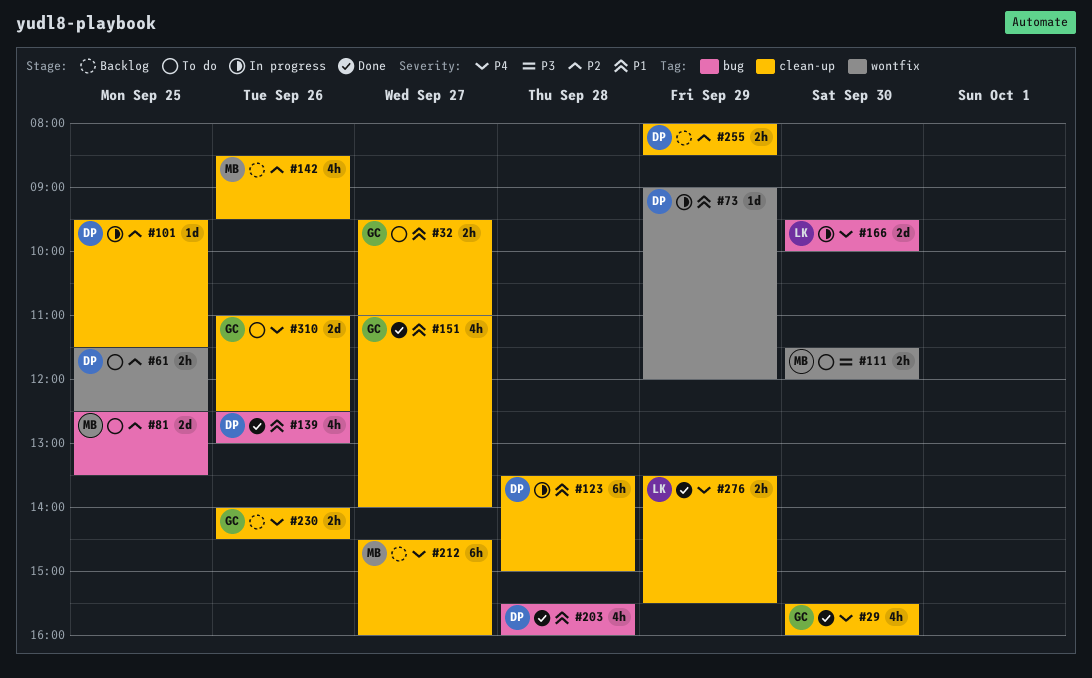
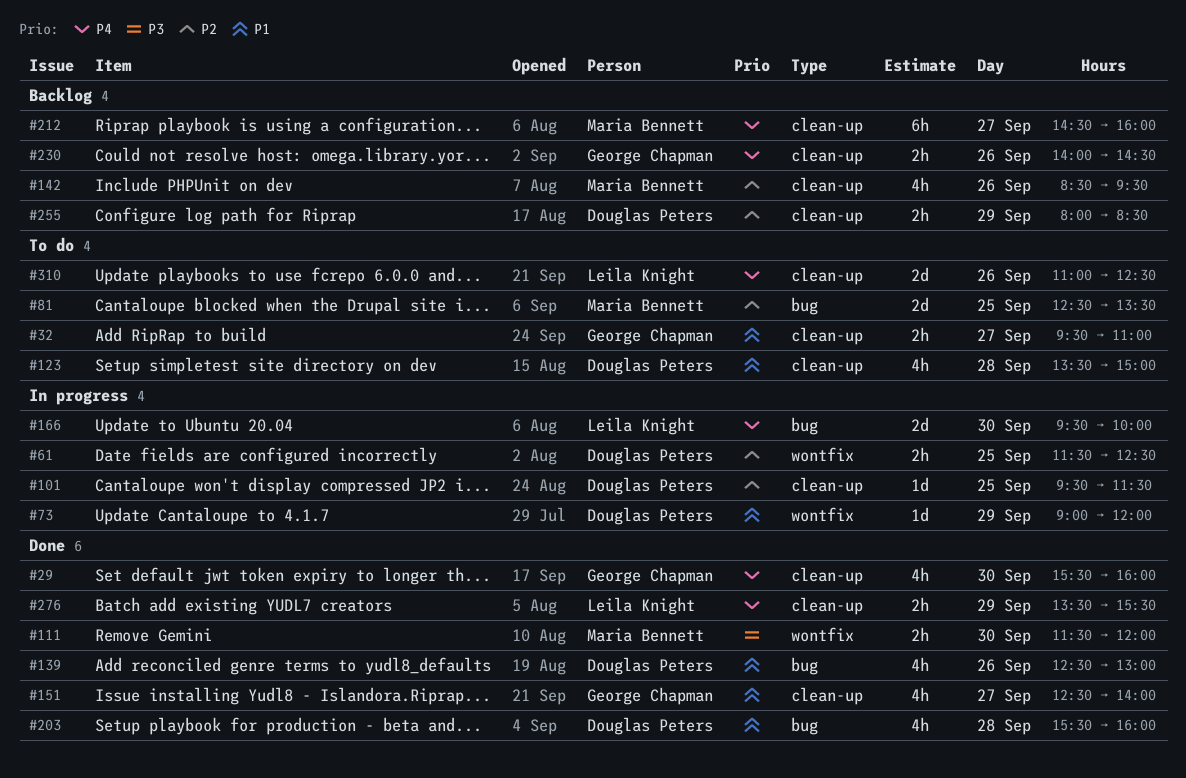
#61, status: To do -> In progress
#111, status: To do -> Done
#123, status: In progress -> To do
#123, estimate: 6h -> 4h
#151, begins: 11:00 -> 12:30
#310, owner: George Chapman -> Leila Knight

